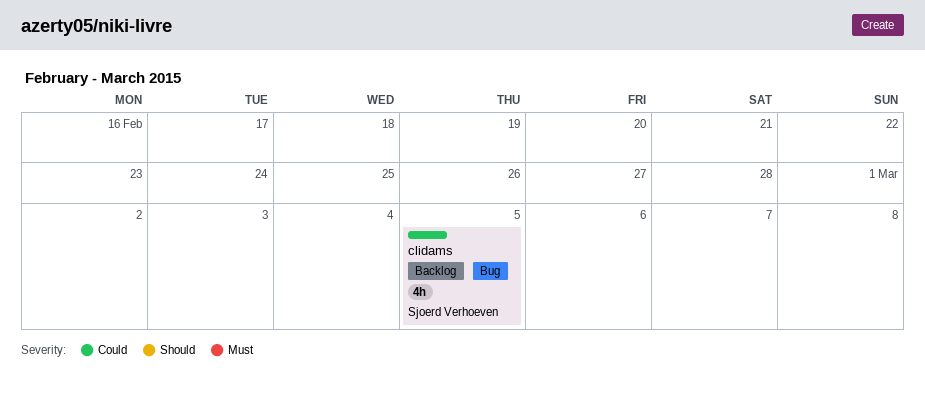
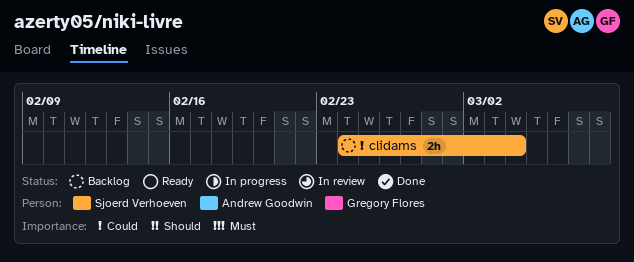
clidams, estimate: 4h -> 2h
clidams, due: Mar 5 -> Mar 4

